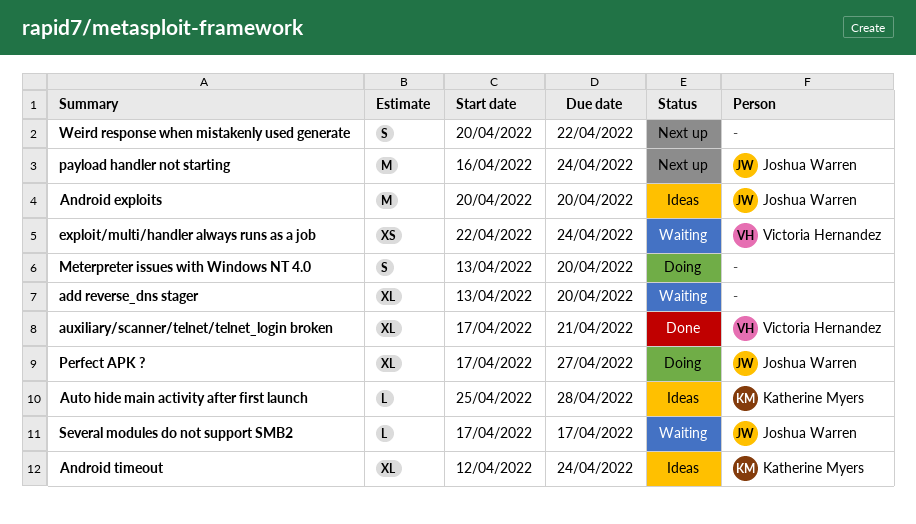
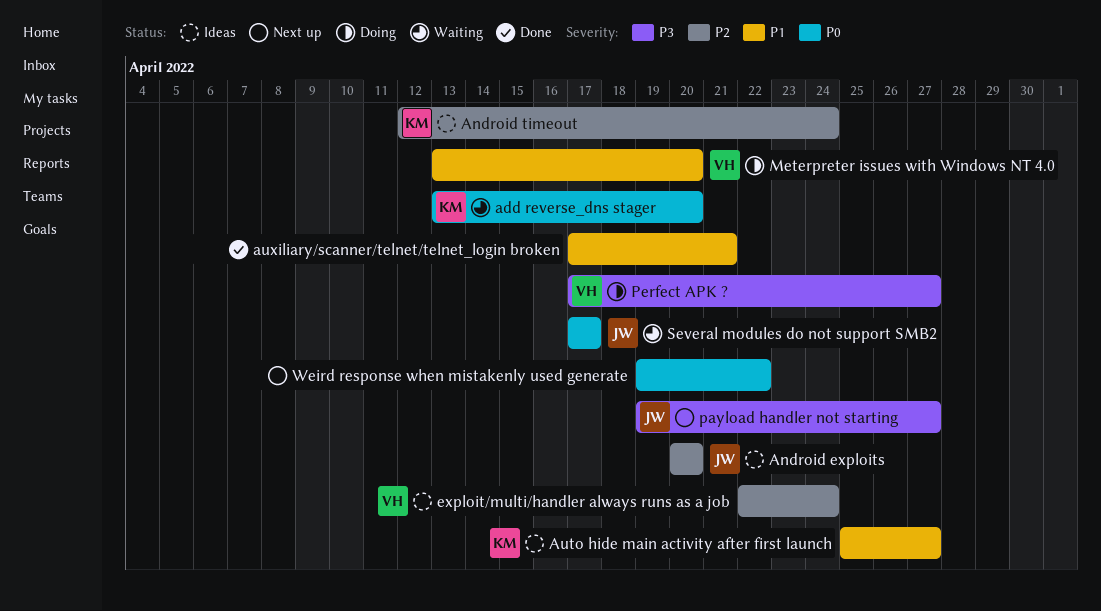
add reverse_dns stager, owner: none -> Katherine Myers
Auto hide main activity after first launch, due: Apr 28 -> Apr 27
auxiliary/scanner/telnet/telnet_login broken, owner: Victoria Hernandez -> none
exploit/multi/handler always runs as a job, status: Waiting -> Ideas
Meterpreter issues with Windows NT 4.0, owner: none -> Victoria Hernandez
payload handler not starting, start: Apr 16 -> Apr 19
payload handler not starting, due: Apr 24 -> Apr 27
Perfect APK ?, owner: Joshua Warren -> Victoria Hernandez
Weird response when mistakenly used generate, start: Apr 20 -> Apr 19

